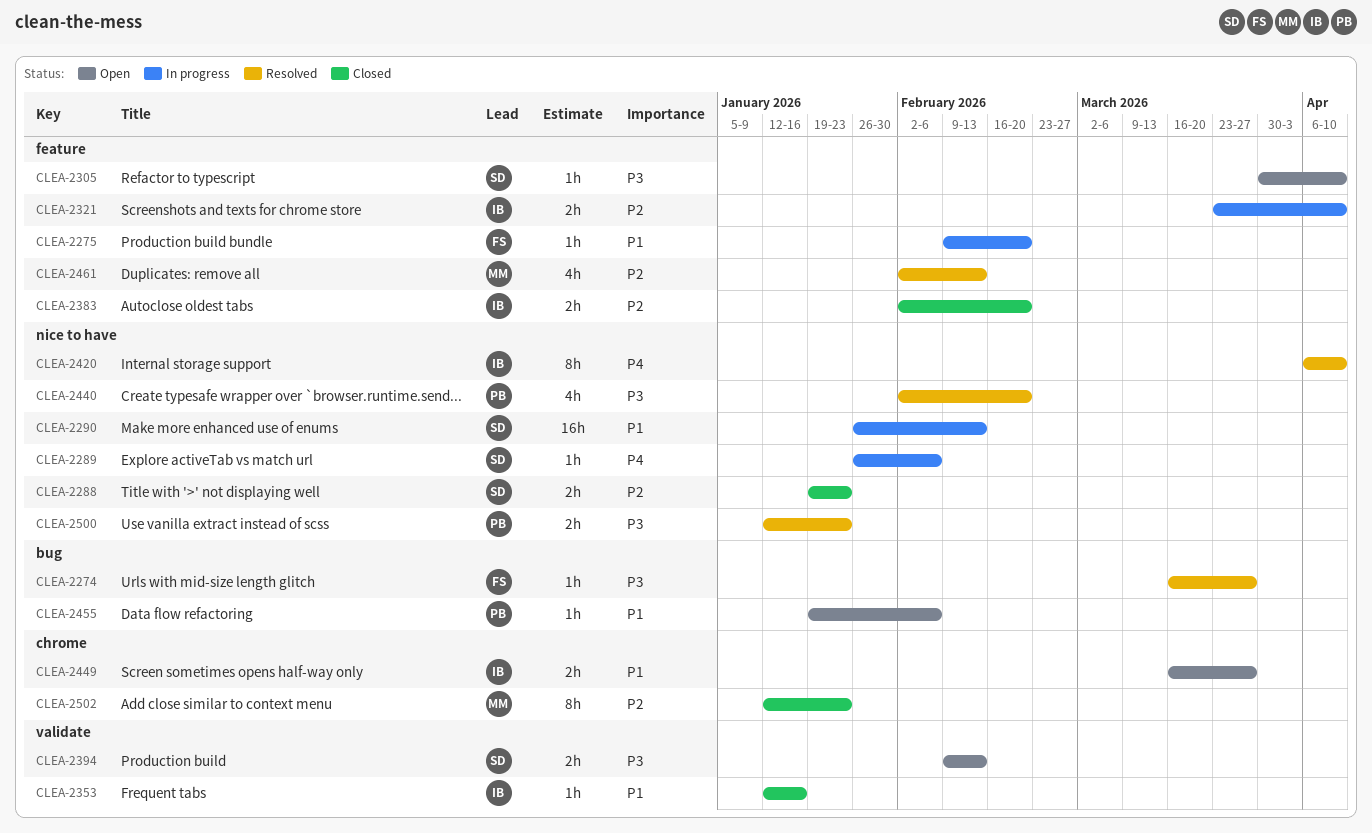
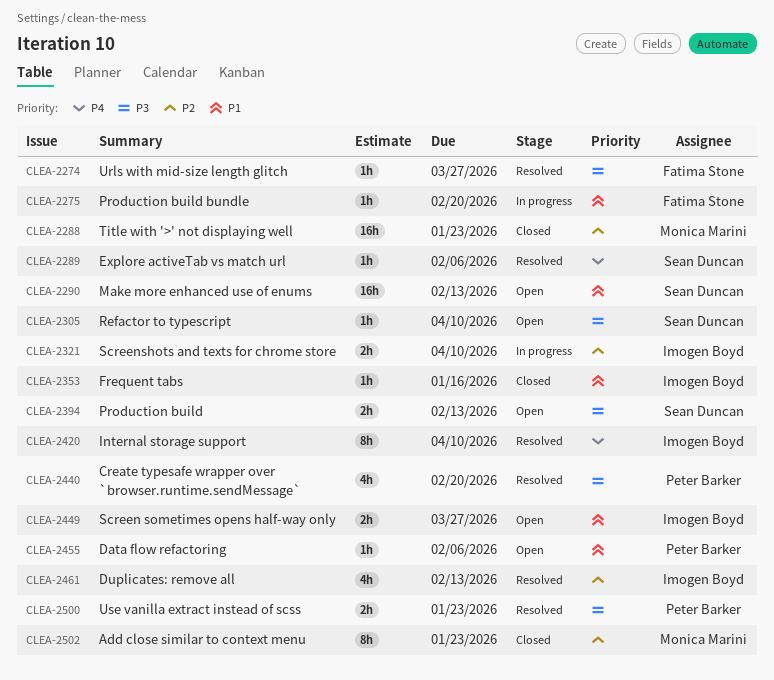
CLEA-2288, owner: Sean Duncan -> Monica Marini
CLEA-2288, estimate: 2h -> 16h
CLEA-2289, status: In progress -> Resolved
CLEA-2290, status: In progress -> Open
CLEA-2383: present -> none
CLEA-2461, owner: Monica Marini -> Imogen Boyd

